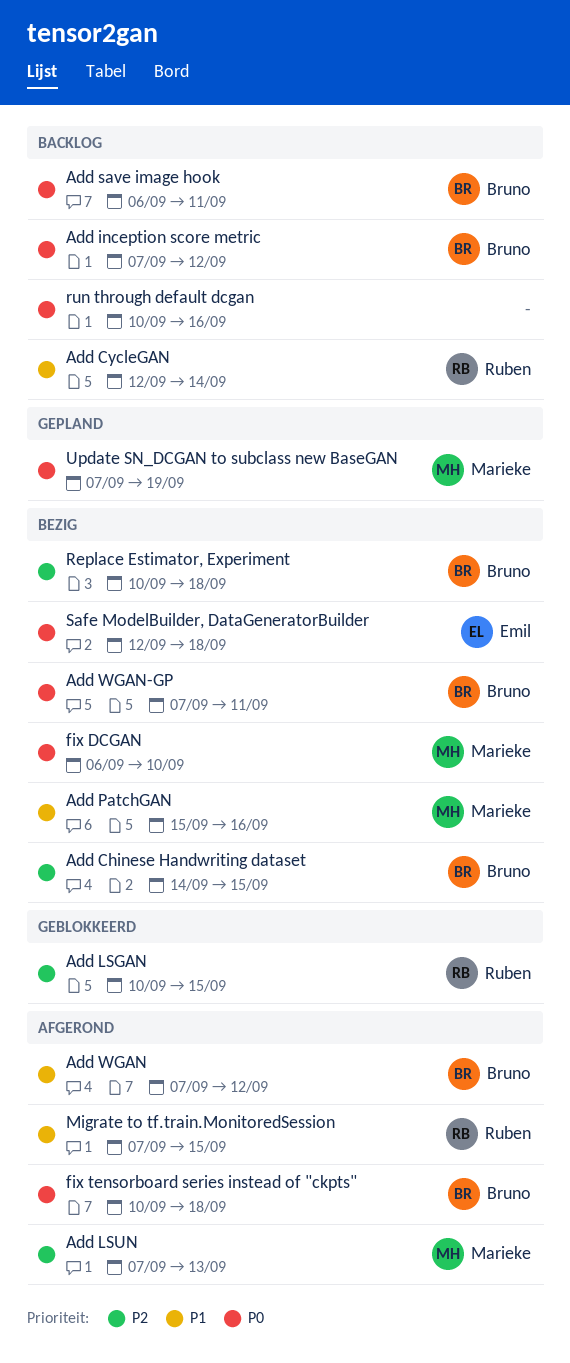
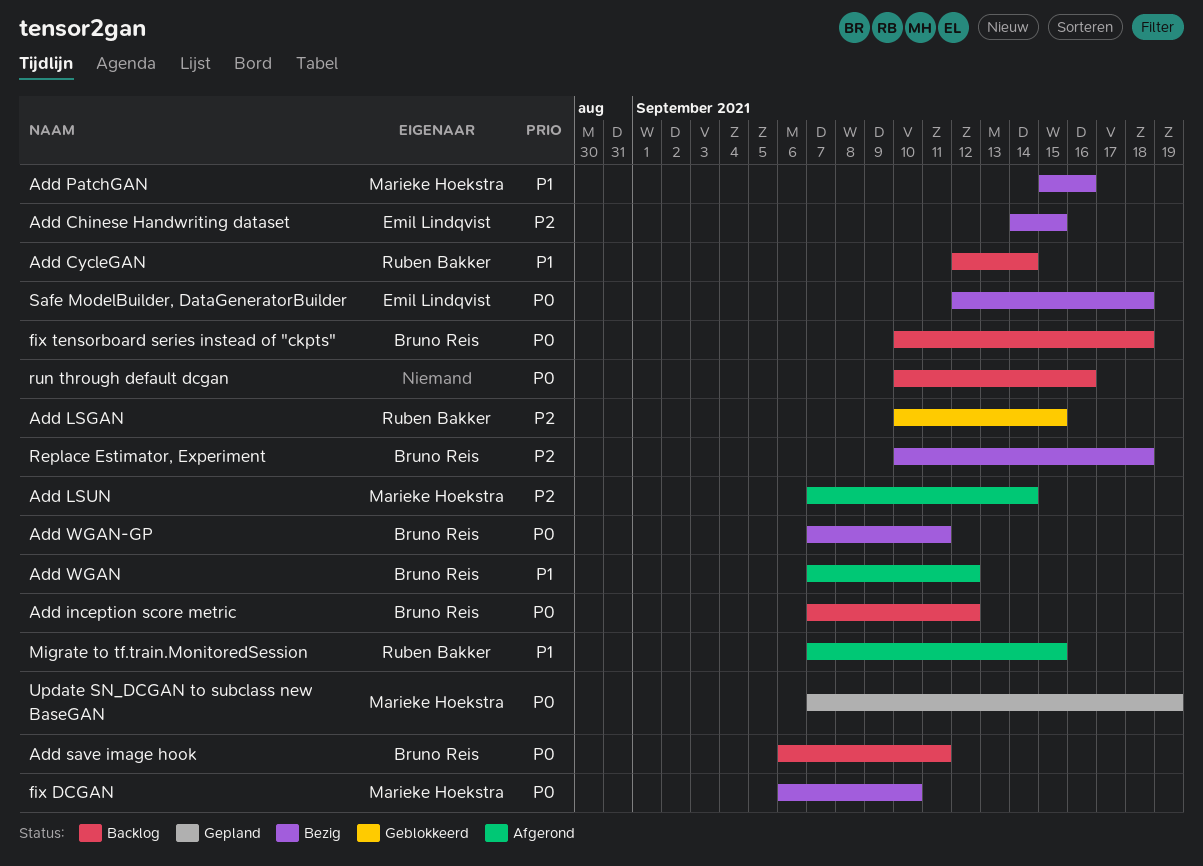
Add Chinese Handwriting dataset, owner: Bruno Reis -> Emil Lindqvist
Add LSUN, due: Sep 13 -> Sep 14
fix tensorboard series instead of "ckpts", status: Afgerond -> Backlog

